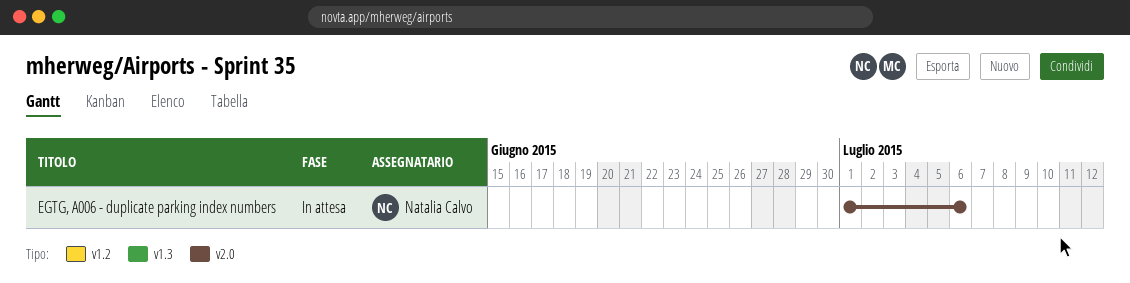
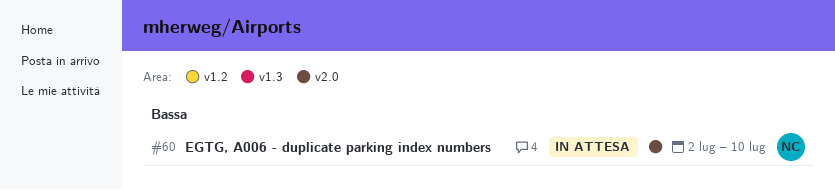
EGTG, A006 - duplicate parking index numbers, start: Jul 1 -> Jul 2
EGTG, A006 - duplicate parking index numbers, due: Jul 6 -> Jul 10

